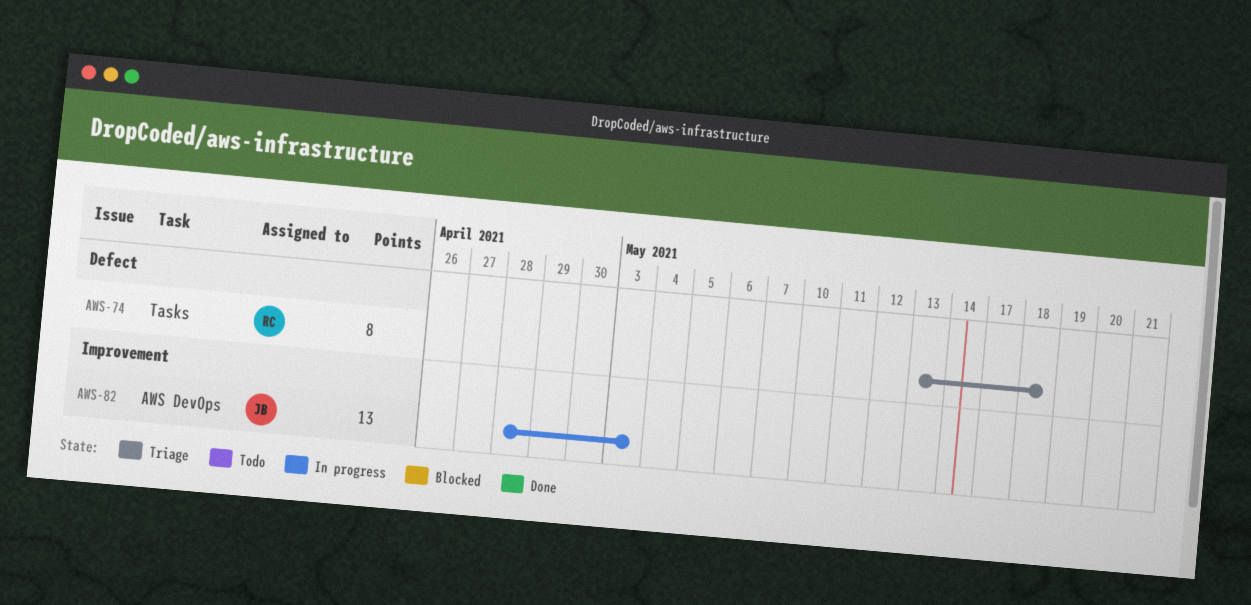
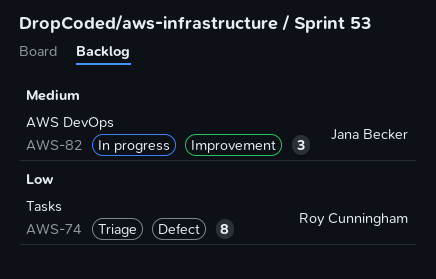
AWS-82, estimate: 13 -> 3

